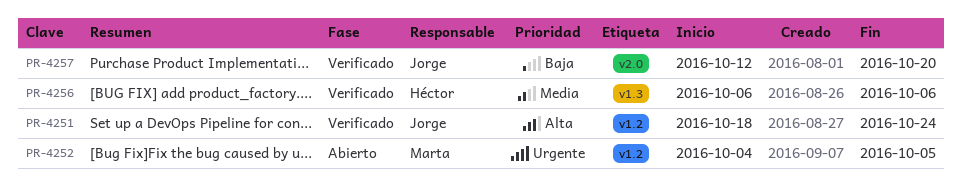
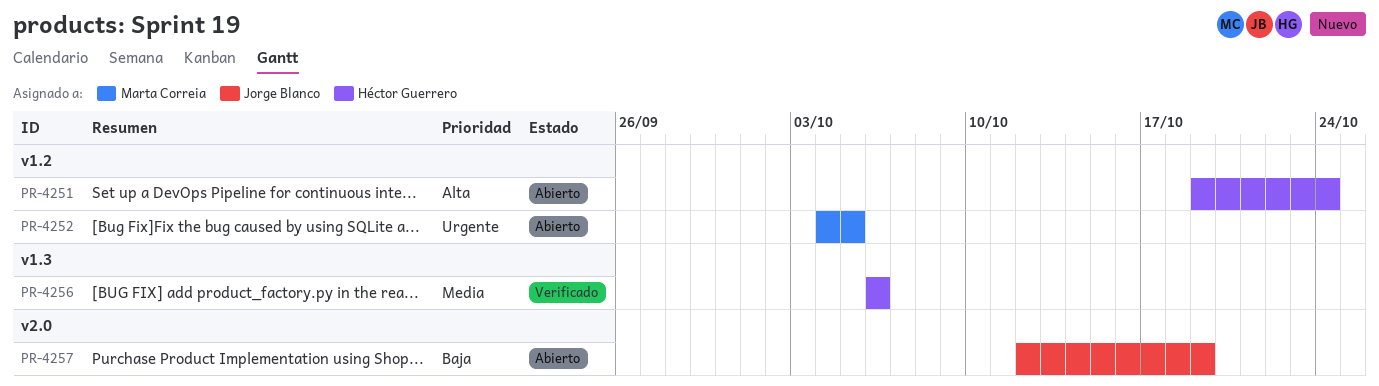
PR-4251, status: Verificado -> Abierto
PR-4251, owner: Jorge Blanco -> Héctor Guerrero
PR-4251, start: Oct 18 -> Oct 19
PR-4257, status: Verificado -> Abierto
PR-4257, due: Oct 20 -> Oct 19

